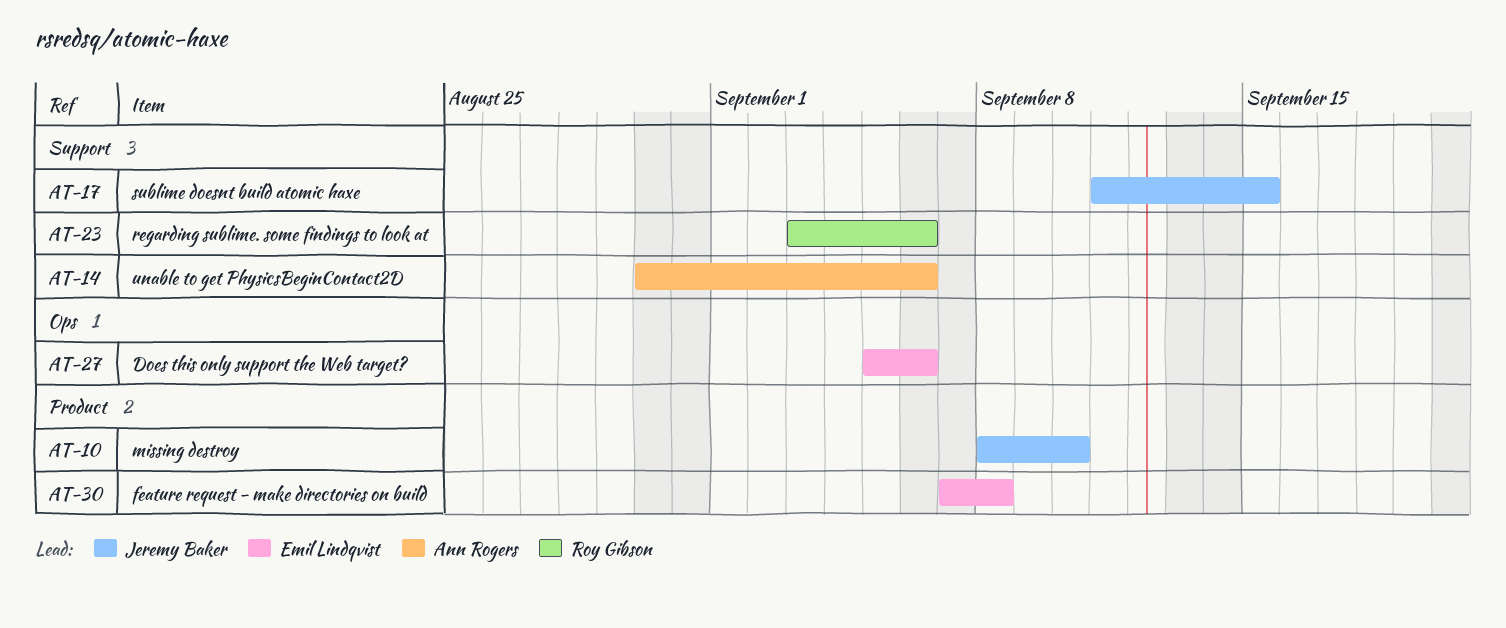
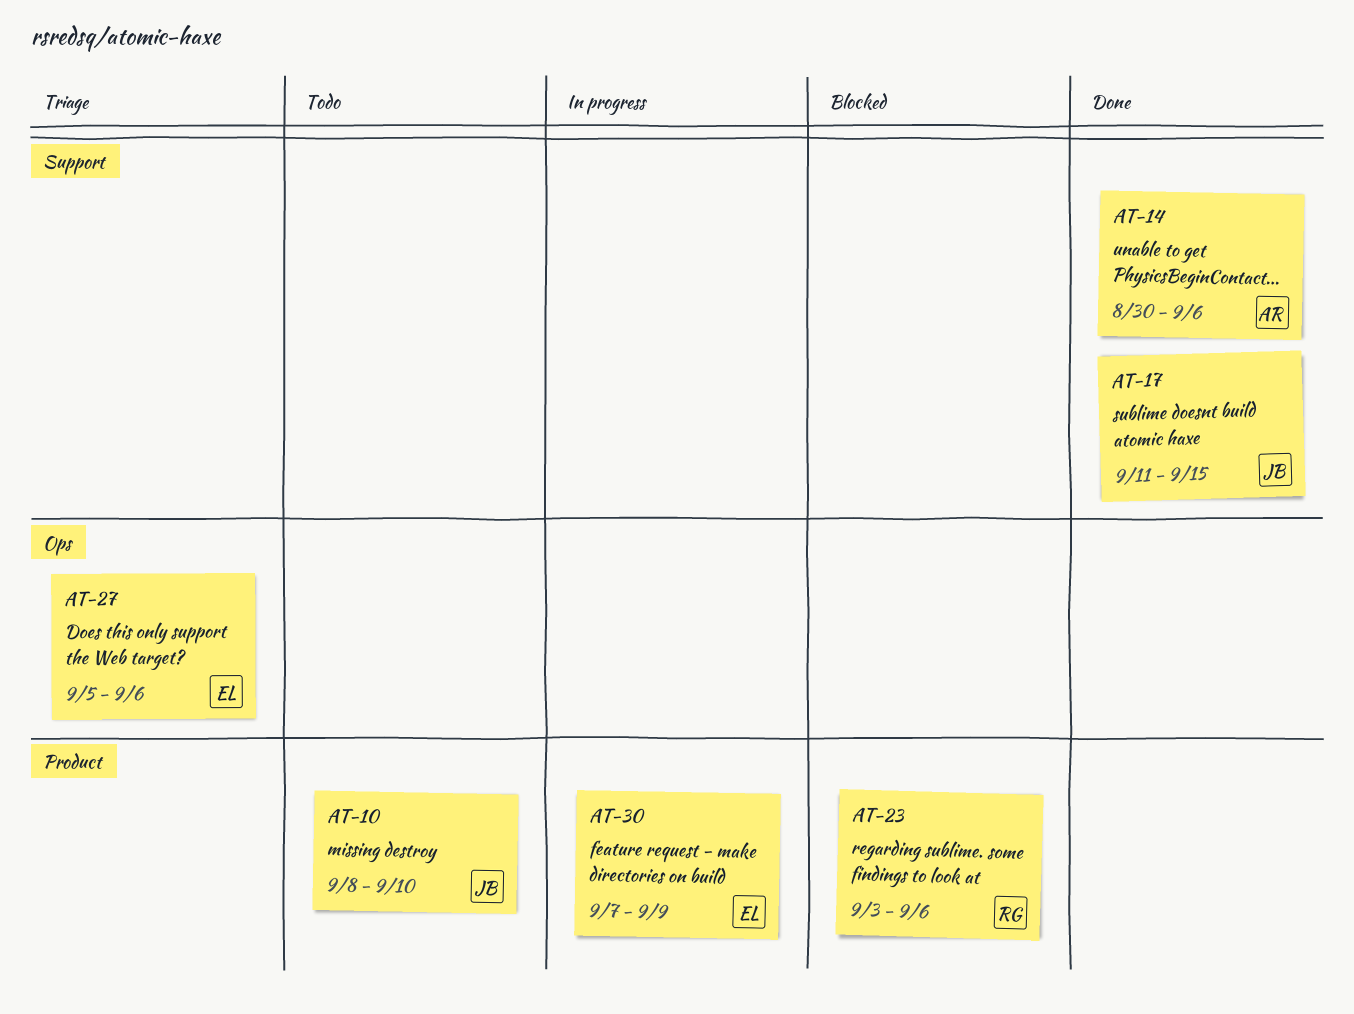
AT-23, label: Support -> Product
AT-30, due: Sep 8 -> Sep 9

